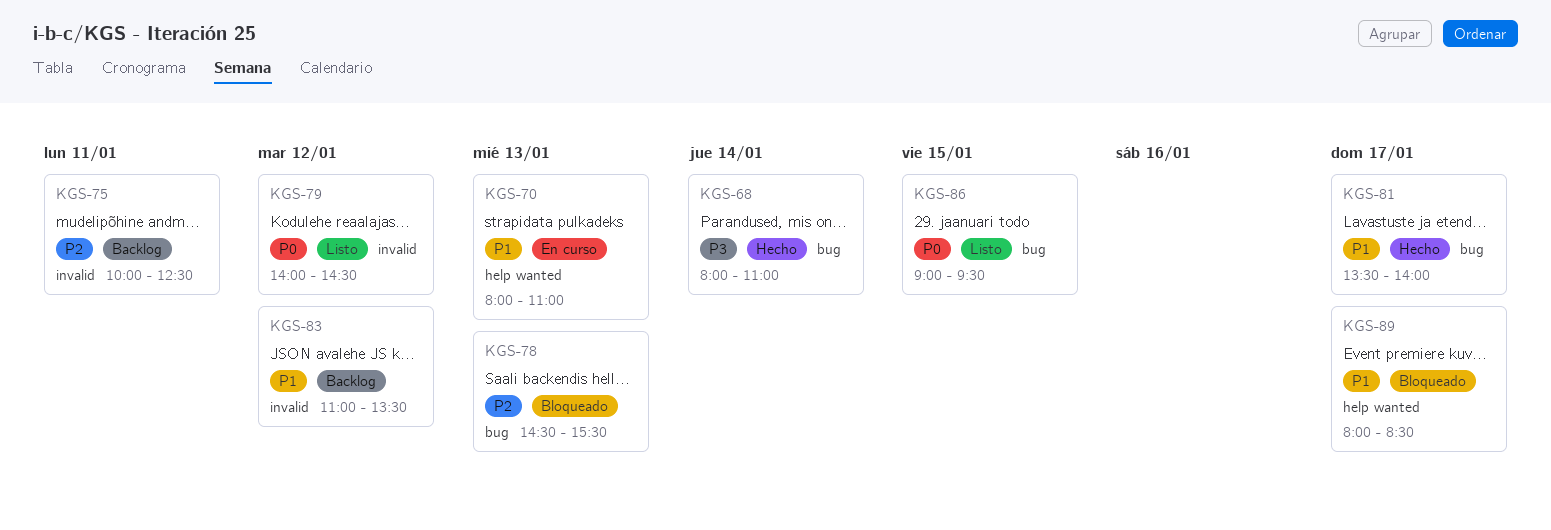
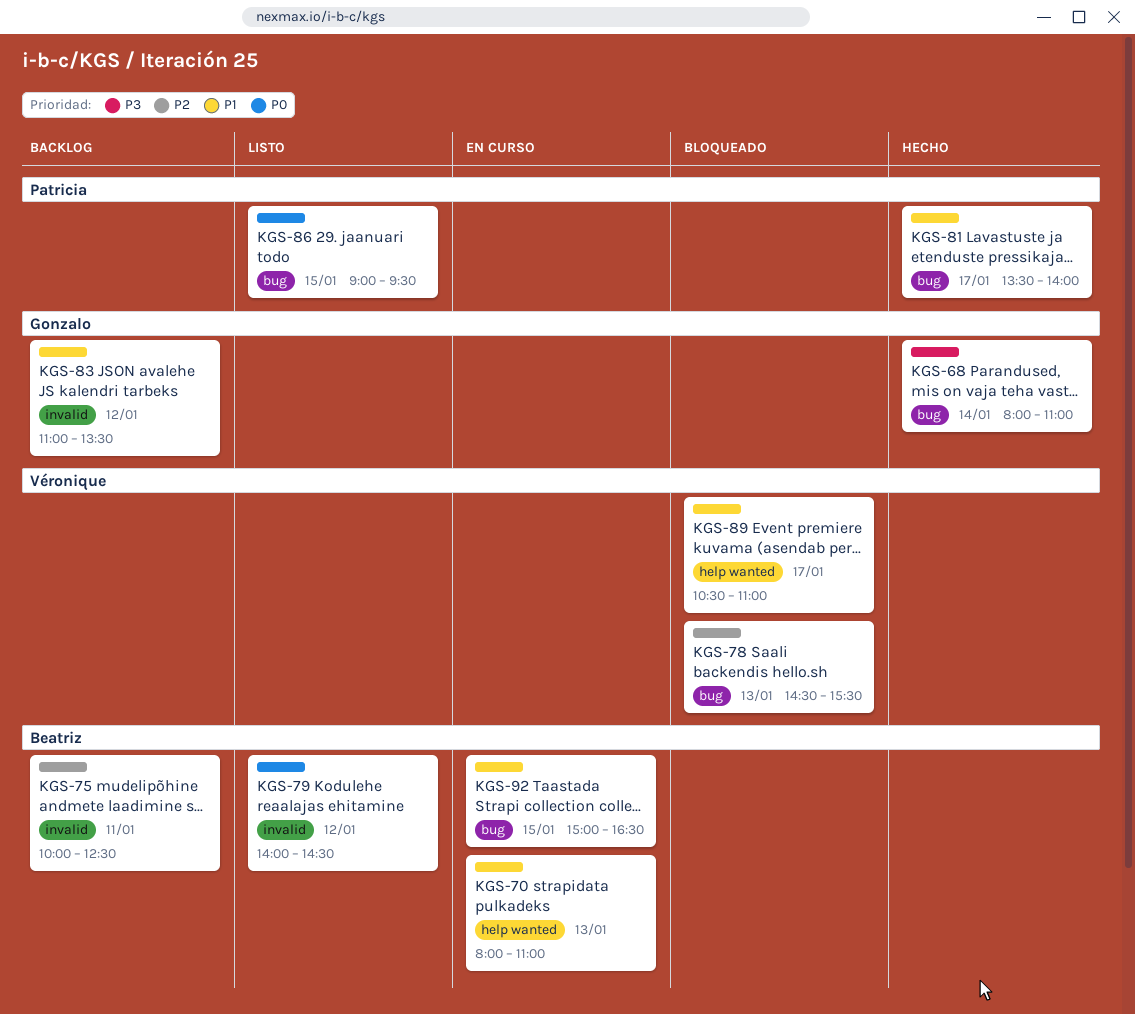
KGS-89, begins: 08:00 -> 10:30
KGS-89, ends: 08:30 -> 11:00
KGS-92: none -> present

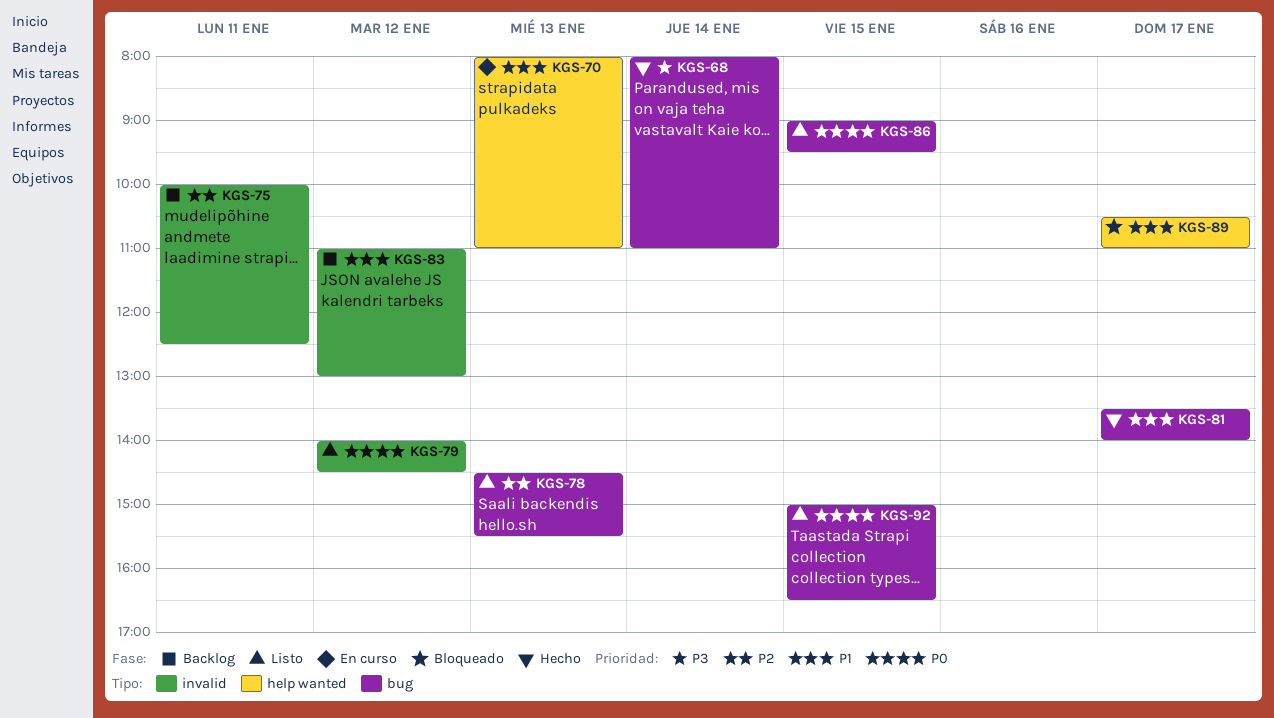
KGS-78, status: Bloqueado -> Listo
KGS-83, ends: 13:30 -> 13:00
KGS-92, status: En curso -> Listo
KGS-92, priority: P1 -> P0

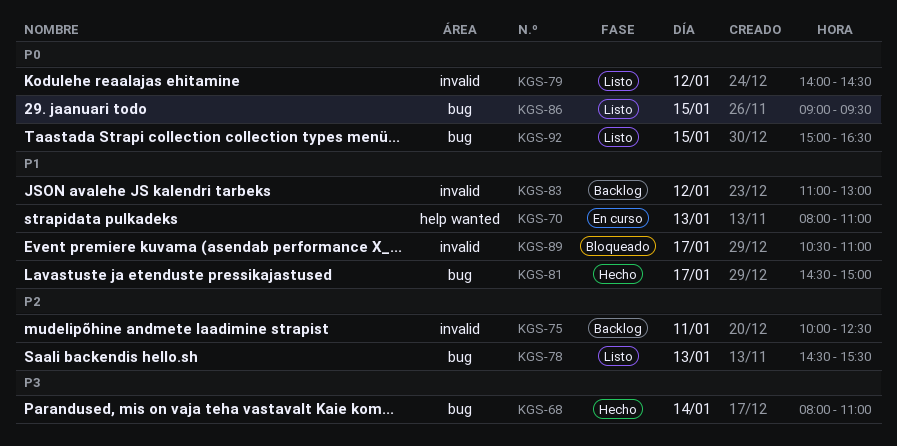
KGS-81, begins: 13:30 -> 14:30
KGS-81, ends: 14:00 -> 15:00
KGS-89, label: help wanted -> invalid

